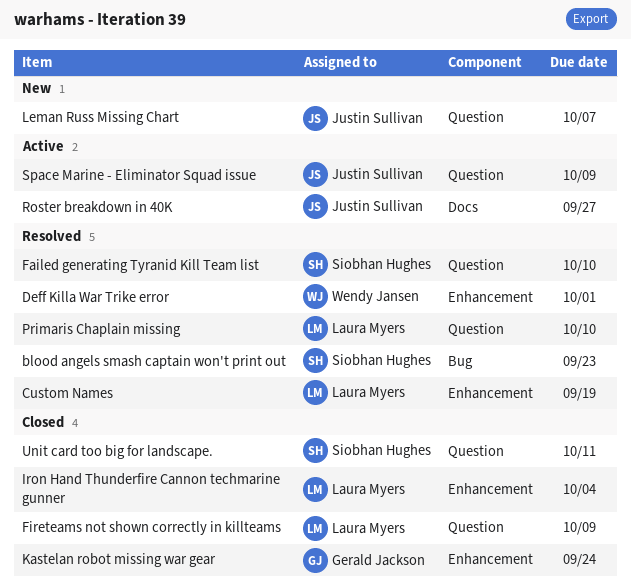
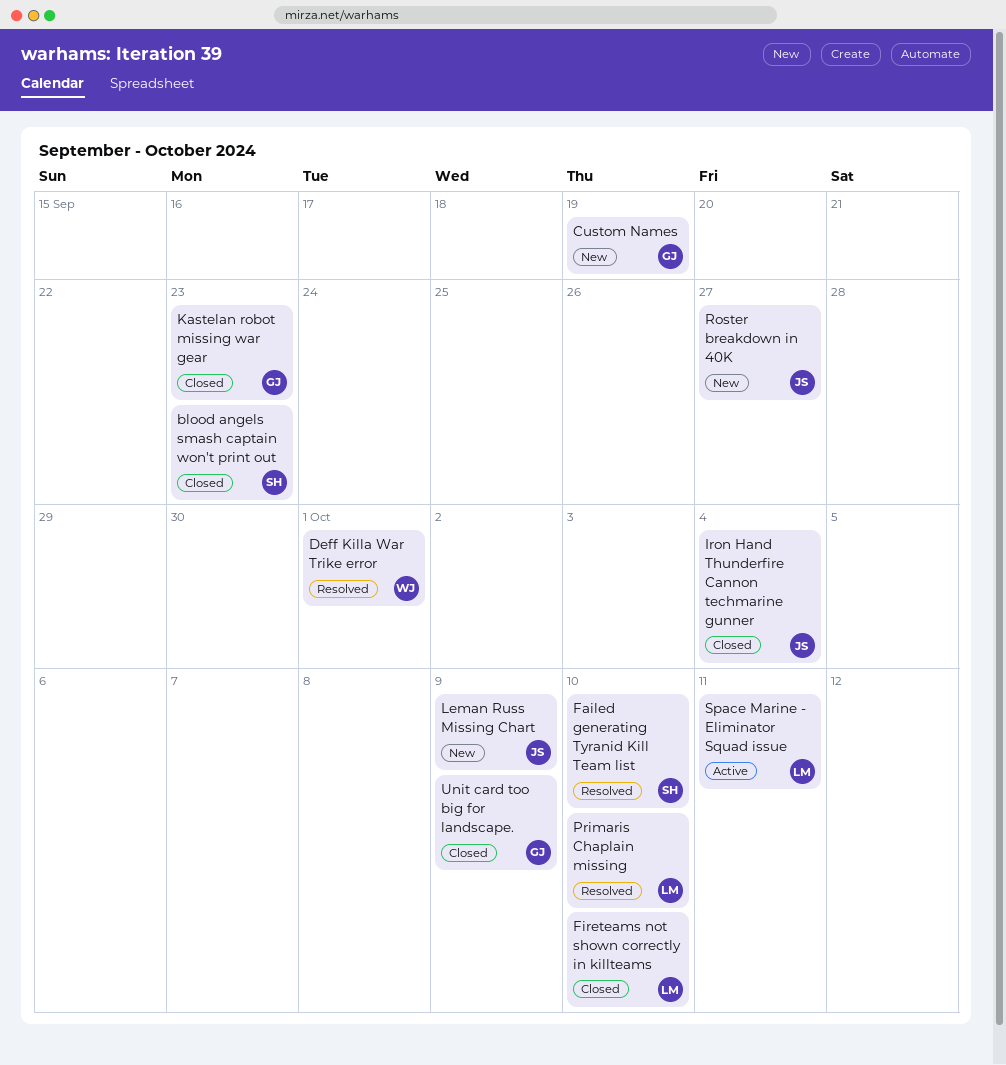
blood angels smash captain won't print out, status: Resolved -> Closed
Custom Names, status: Resolved -> New
Custom Names, owner: Laura Myers -> Gerald Jackson
Fireteams not shown correctly in killteams, due: Oct 9 -> Oct 10
Iron Hand Thunderfire Cannon techmarine gunner, owner: Laura Myers -> Justin Sullivan
Kastelan robot missing war gear, due: Sep 24 -> Sep 23
Leman Russ Missing Chart, due: Oct 7 -> Oct 9
Roster breakdown in 40K, status: Active -> New
Space Marine - Eliminator Squad issue, owner: Justin Sullivan -> Laura Myers
Space Marine - Eliminator Squad issue, due: Oct 9 -> Oct 11
Unit card too big for landscape., owner: Siobhan Hughes -> Gerald Jackson
Unit card too big for landscape., due: Oct 11 -> Oct 9

